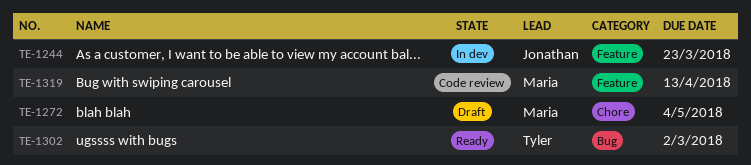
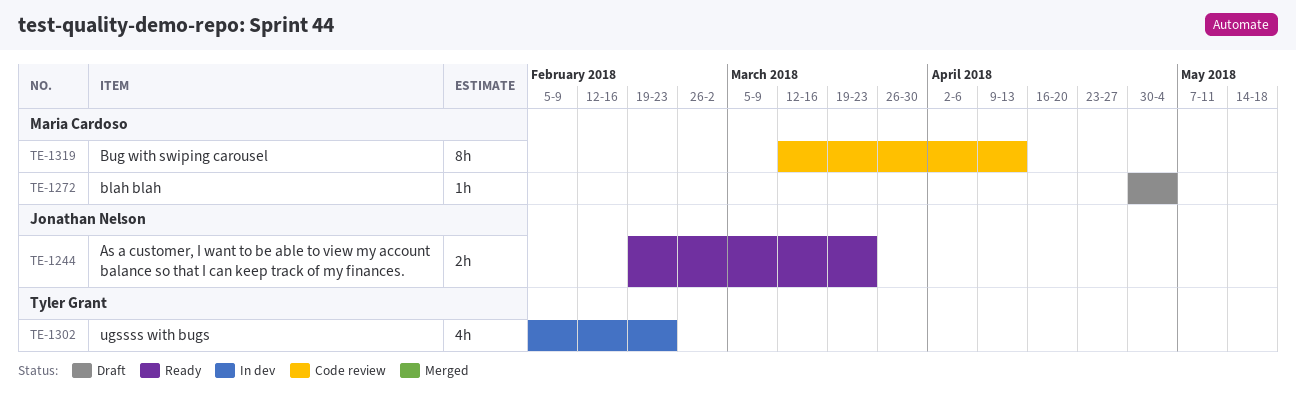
TE-1244, status: In dev -> Ready
TE-1302, status: Ready -> In dev
TE-1302, due: Mar 2 -> Feb 23

